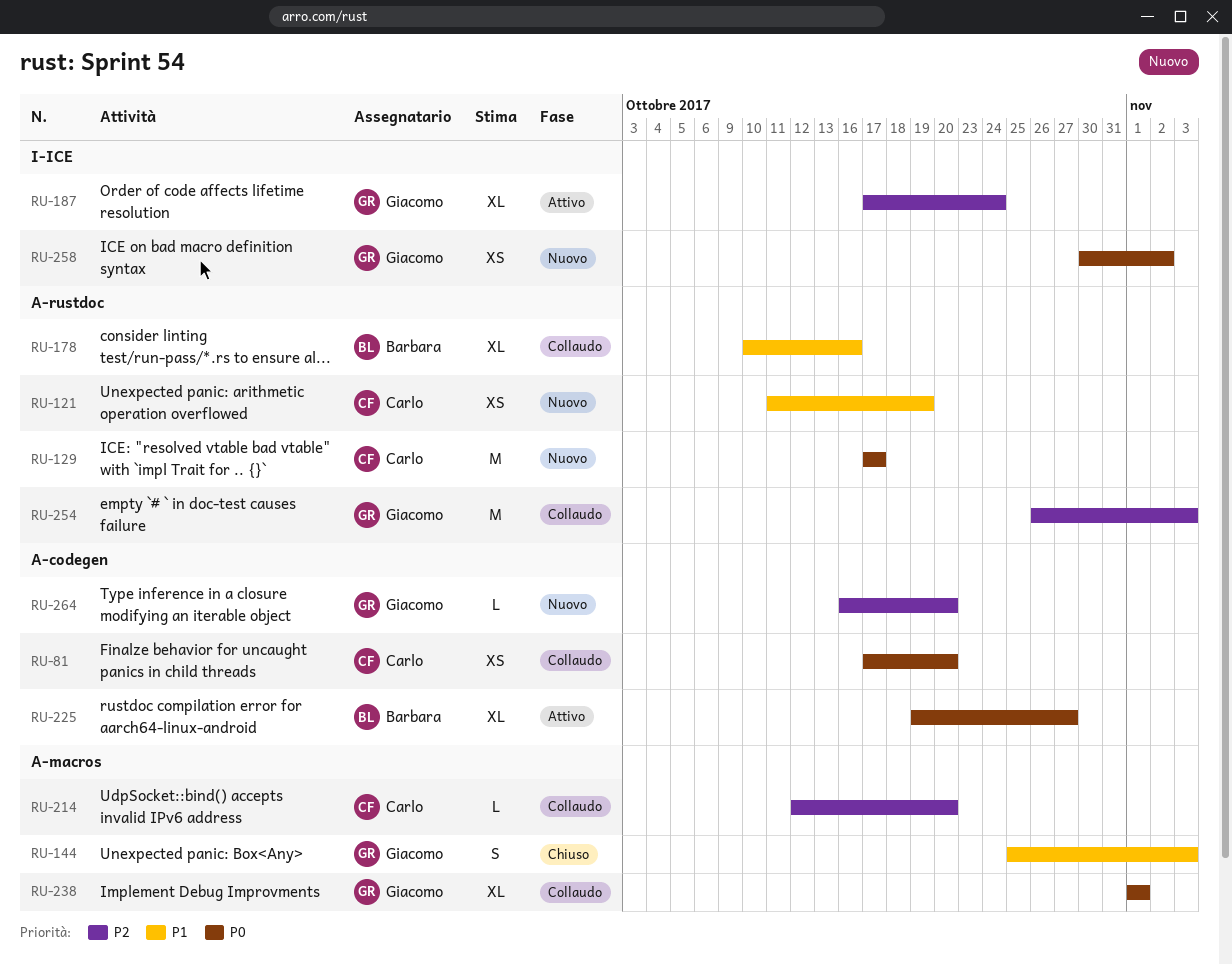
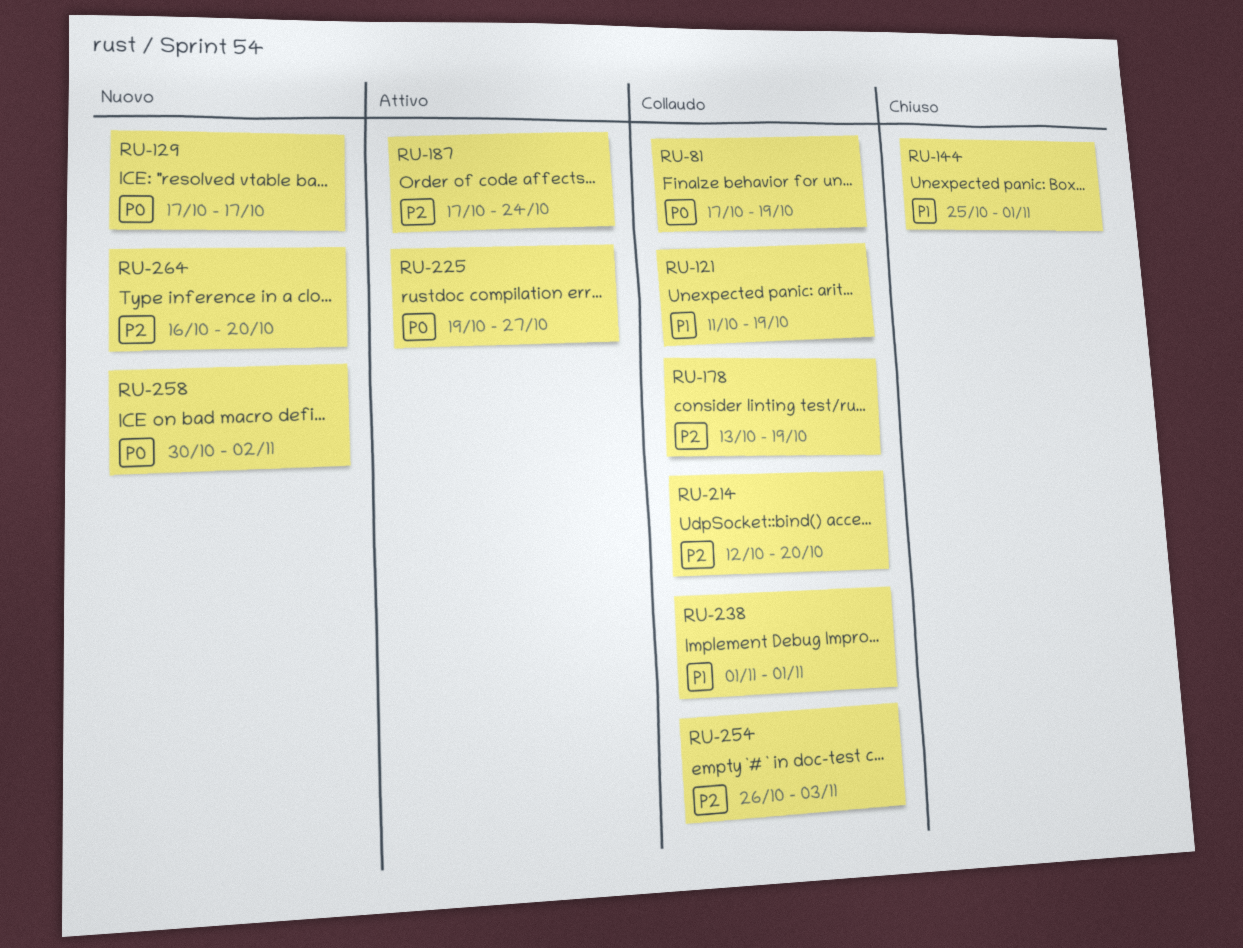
RU-81, due: Oct 20 -> Oct 19
RU-121, status: Nuovo -> Collaudo
RU-144, due: Nov 3 -> Nov 1
RU-178, priority: P1 -> P2
RU-178, start: Oct 10 -> Oct 13
RU-178, due: Oct 16 -> Oct 19
RU-238, priority: P0 -> P1

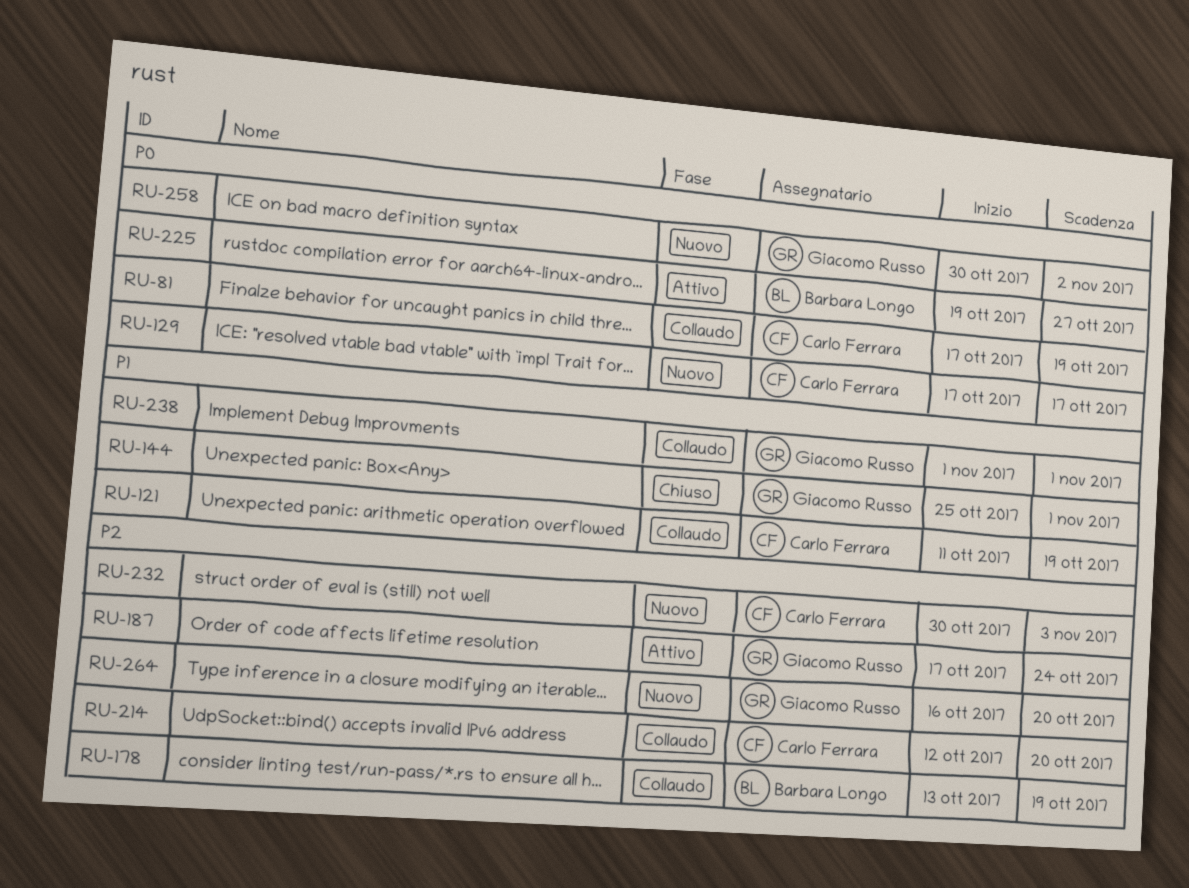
RU-232: none -> present
RU-254: present -> none

